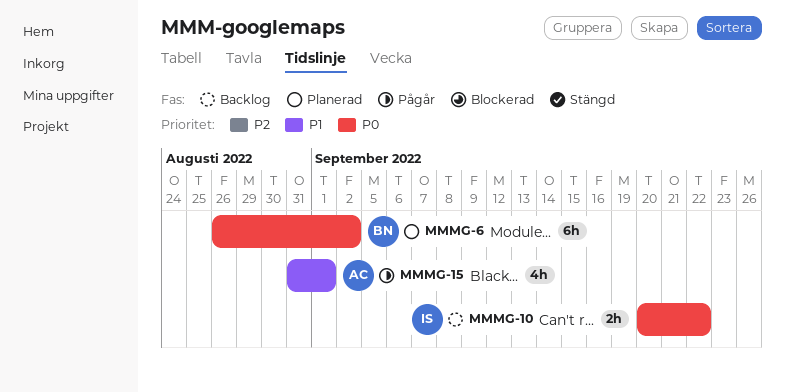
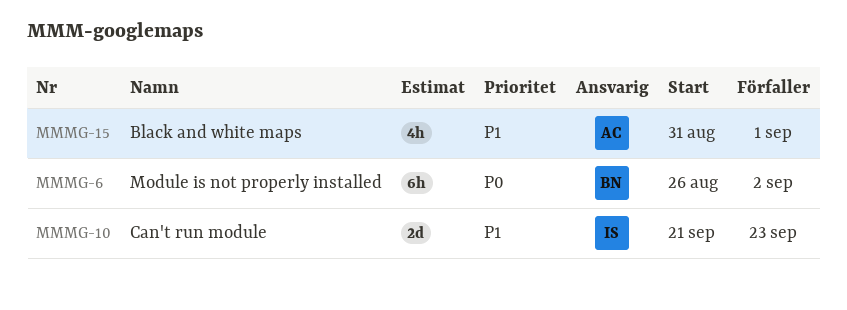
MMMG-10, priority: P0 -> P1
MMMG-10, estimate: 2h -> 2d
MMMG-10, start: Sep 20 -> Sep 21
MMMG-10, due: Sep 22 -> Sep 23

